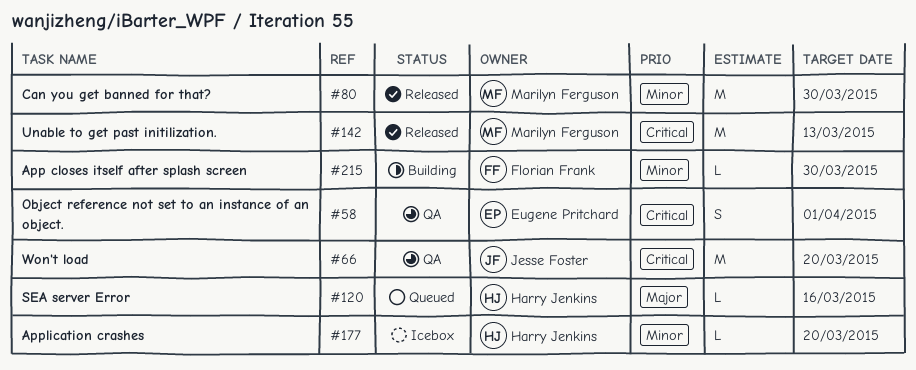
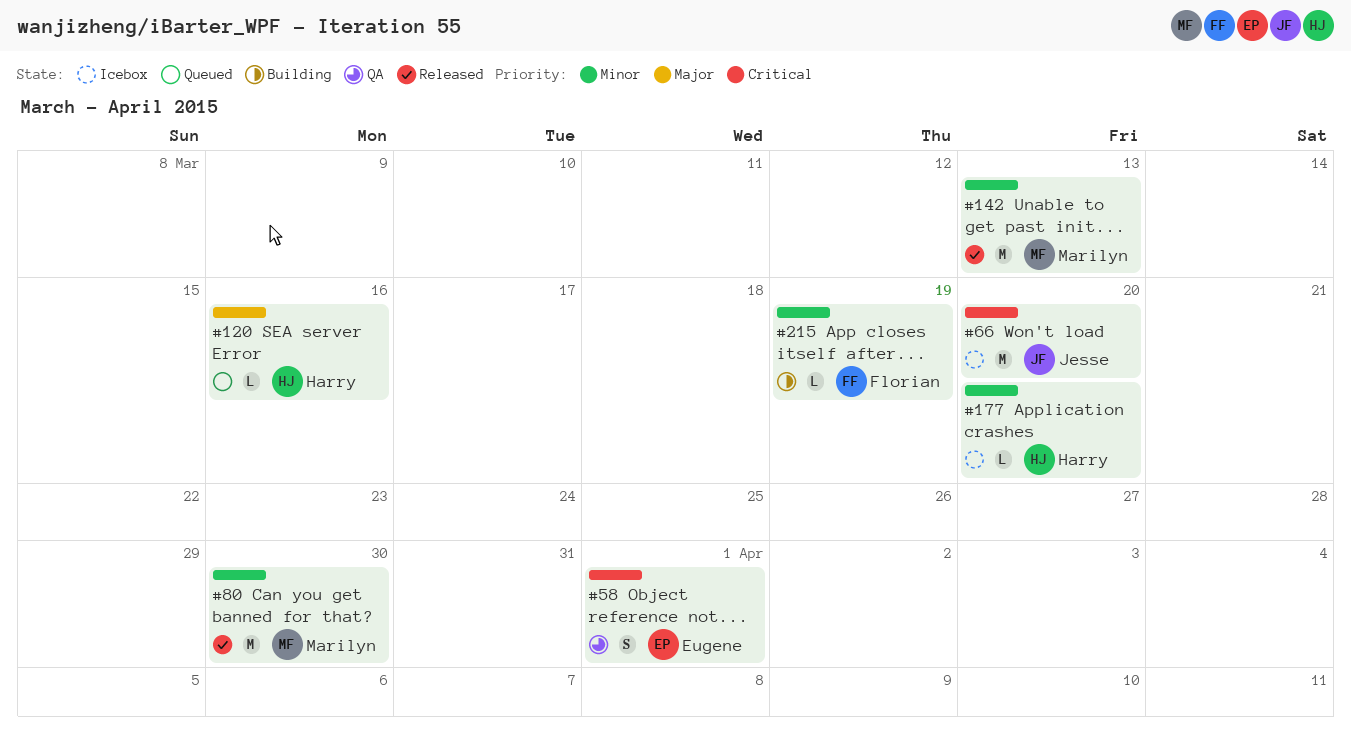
#66, status: QA -> Icebox
#142, priority: Critical -> Minor
#215, due: Mar 30 -> Mar 19

